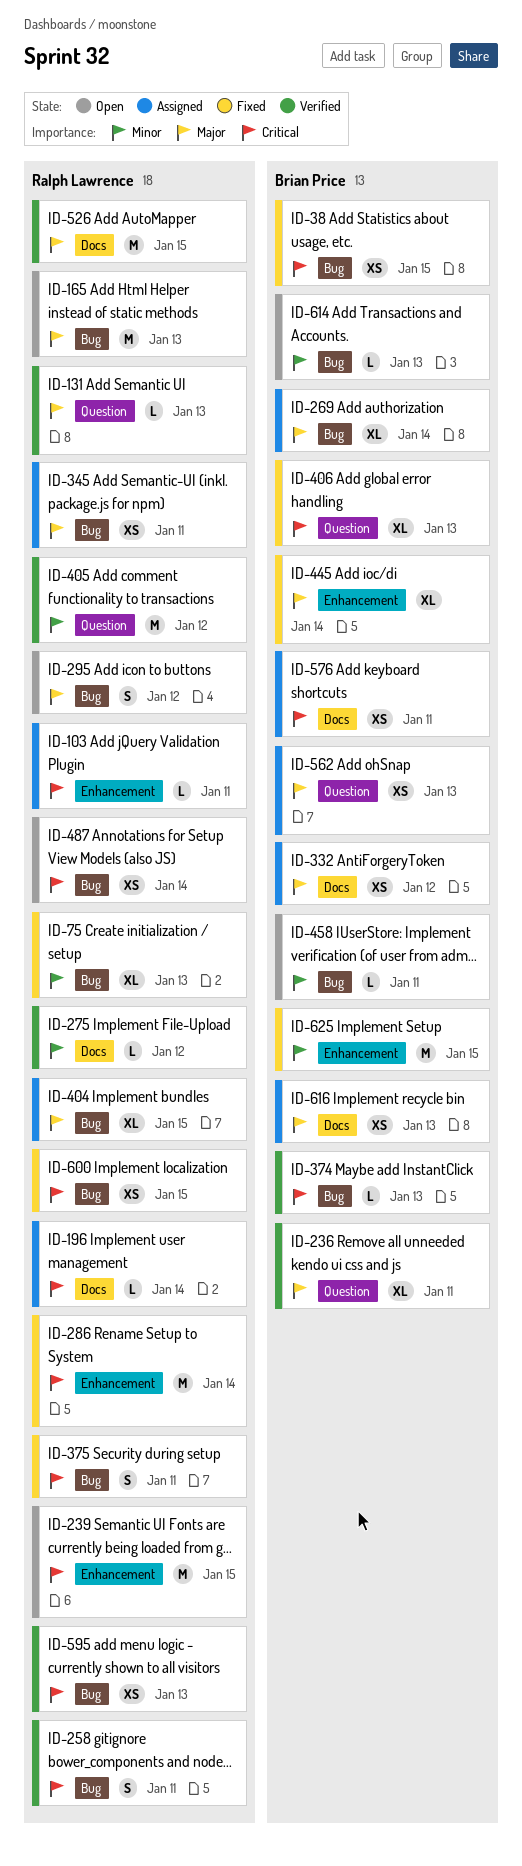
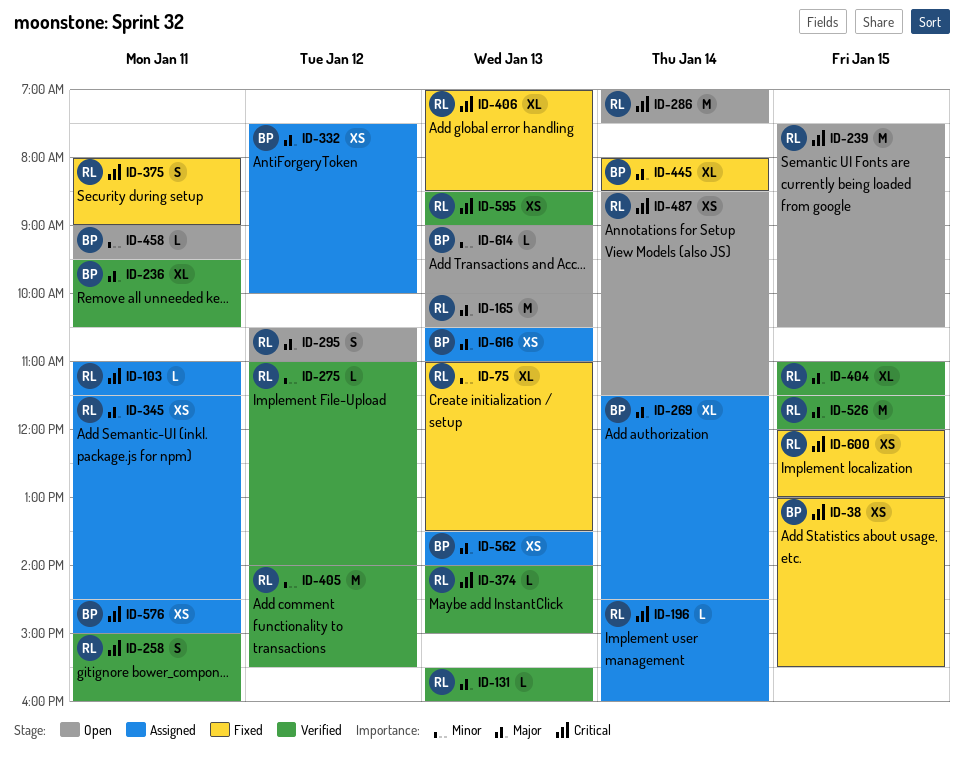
ID-286, status: Fixed -> Open
ID-374, owner: Brian Price -> Ralph Lawrence
ID-404, status: Assigned -> Verified
ID-406, owner: Brian Price -> Ralph Lawrence
ID-625: present -> none

